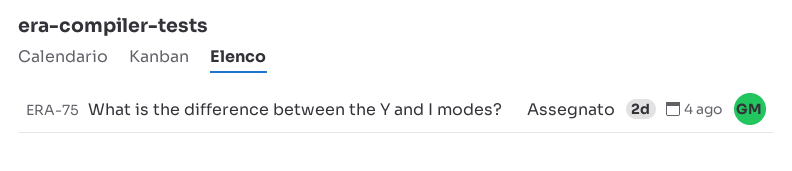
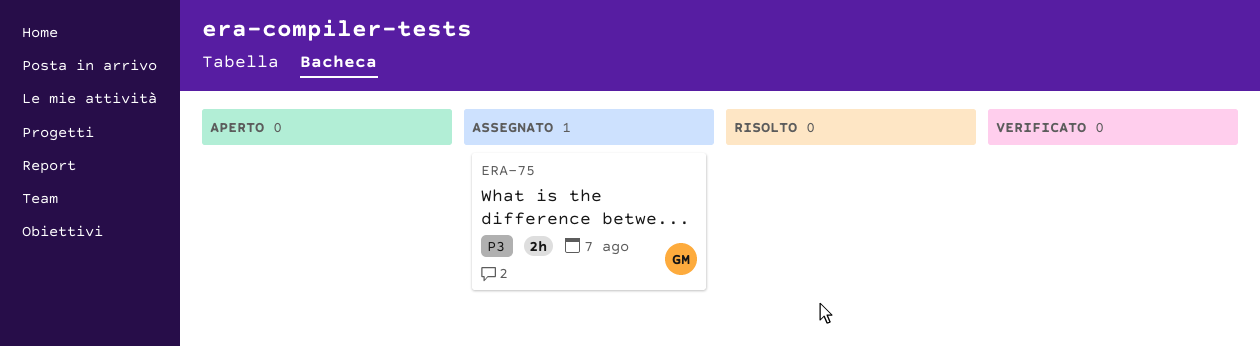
ERA-75, estimate: 2d -> 2h
ERA-75, due: Aug 4 -> Aug 7

